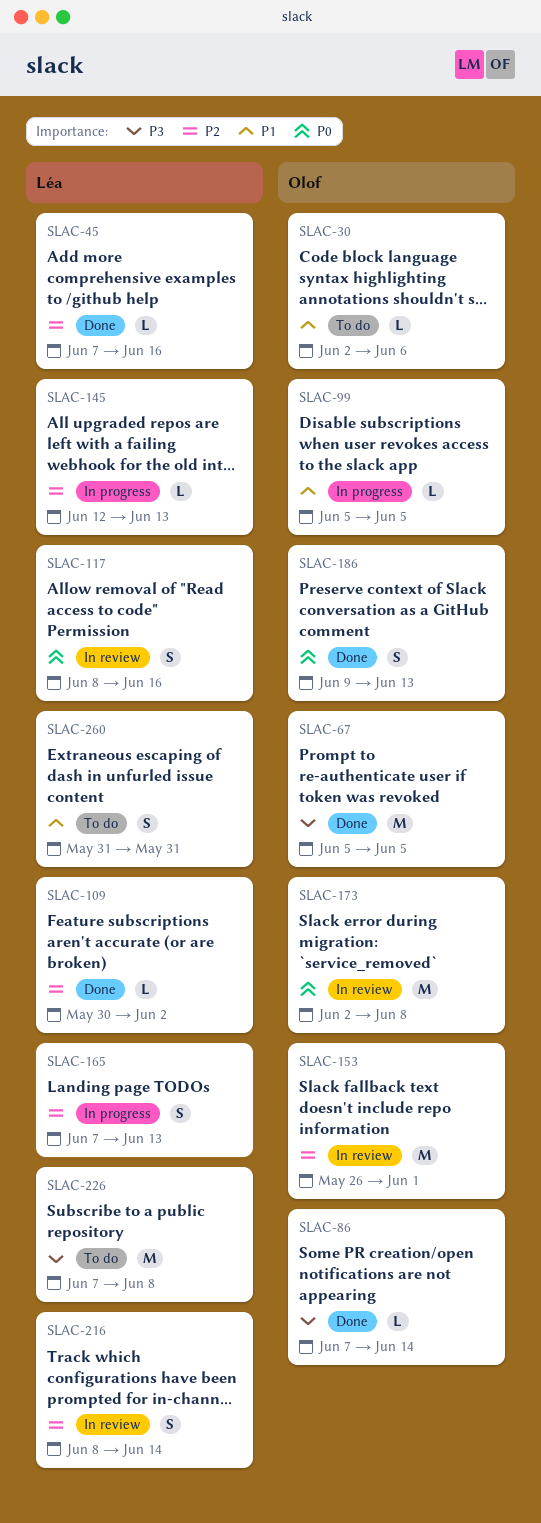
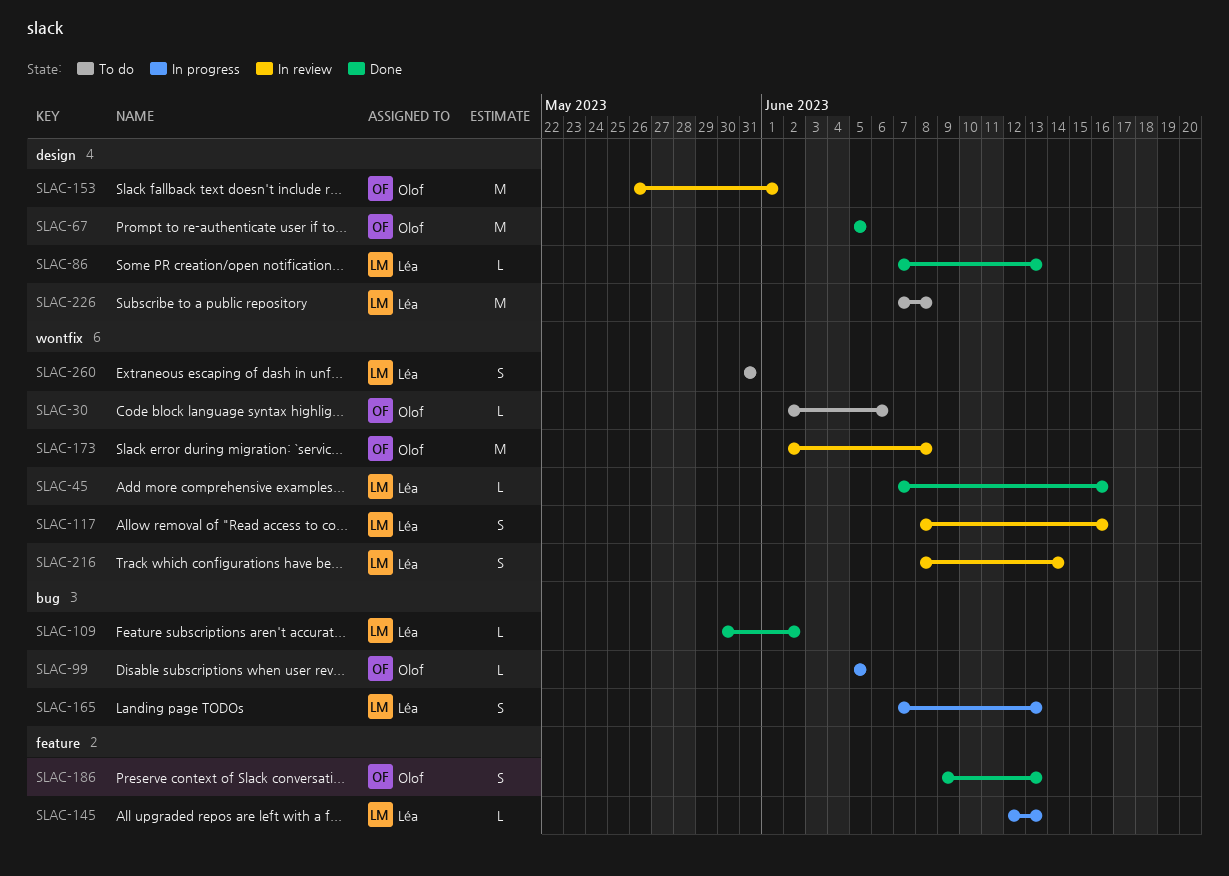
SLAC-86, owner: Olof -> Léa
SLAC-86, due: Jun 14 -> Jun 13

